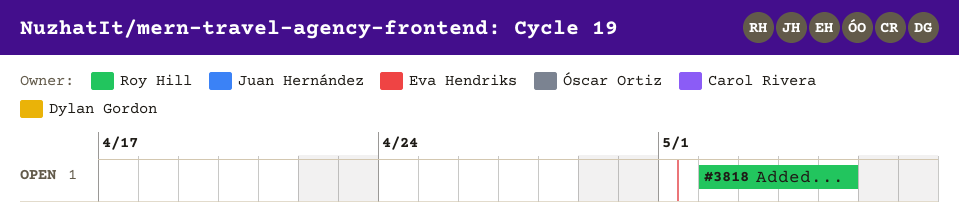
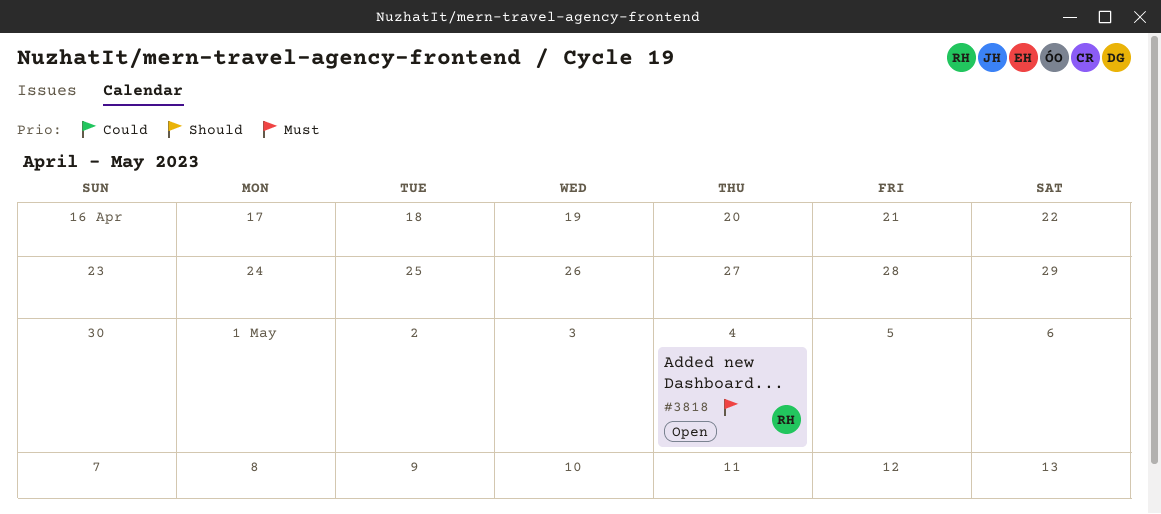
#3818, due: May 5 -> May 4

